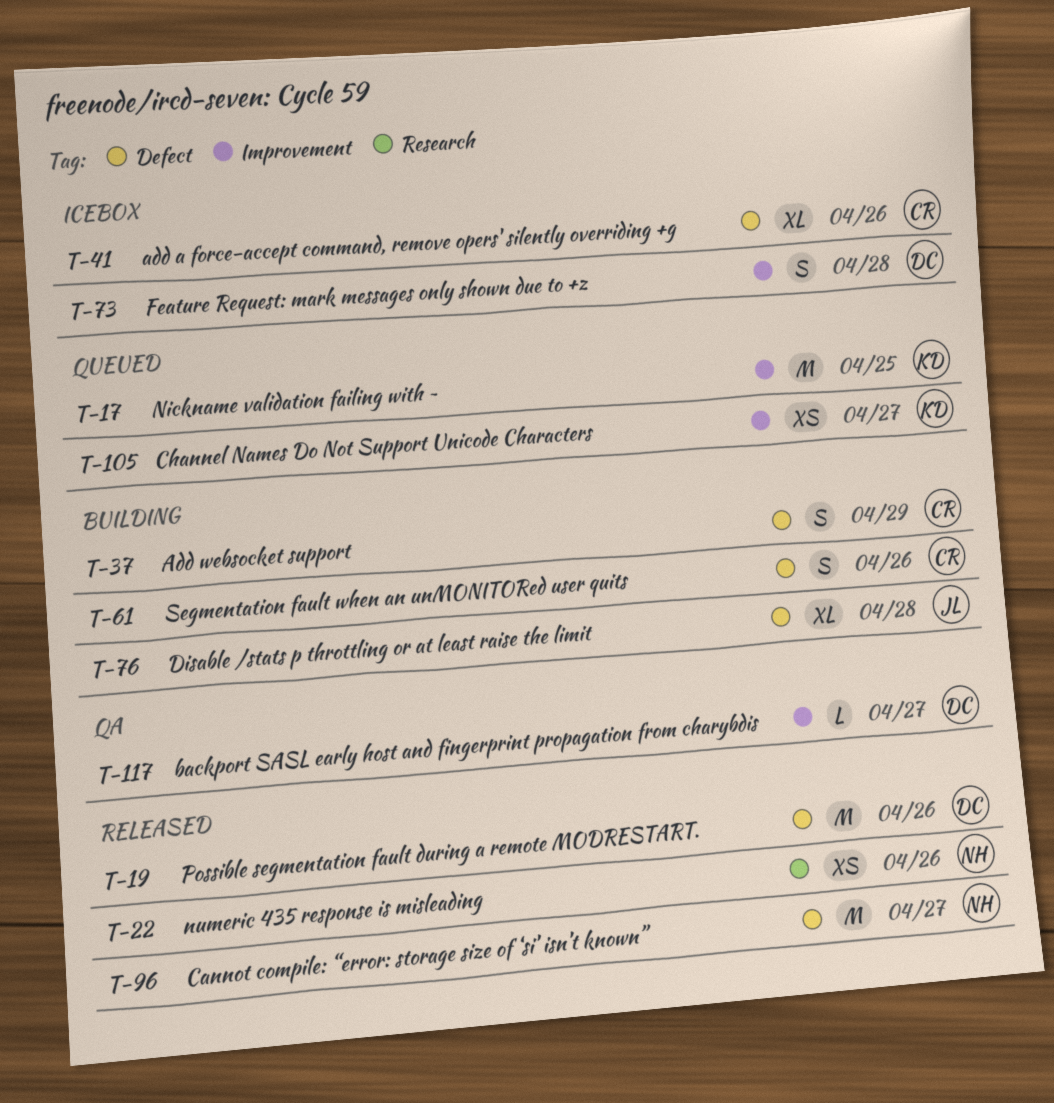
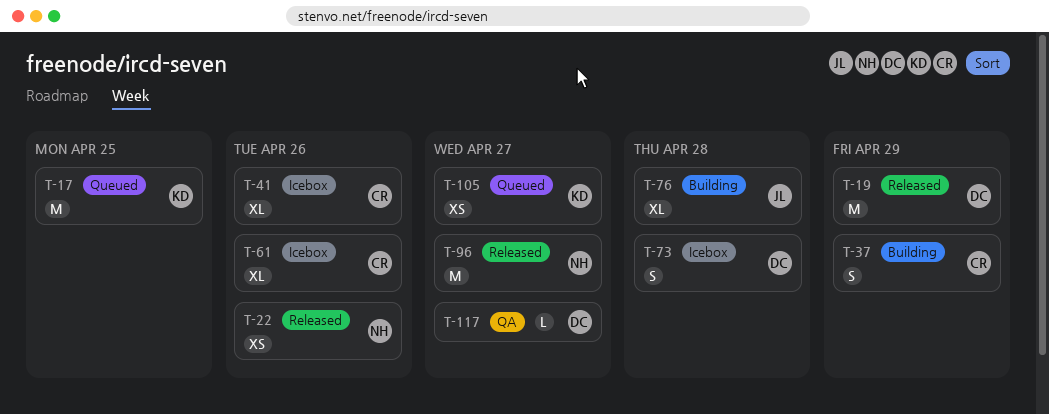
T-19, due: Apr 26 -> Apr 29
T-61, status: Building -> Icebox
T-61, estimate: S -> XL

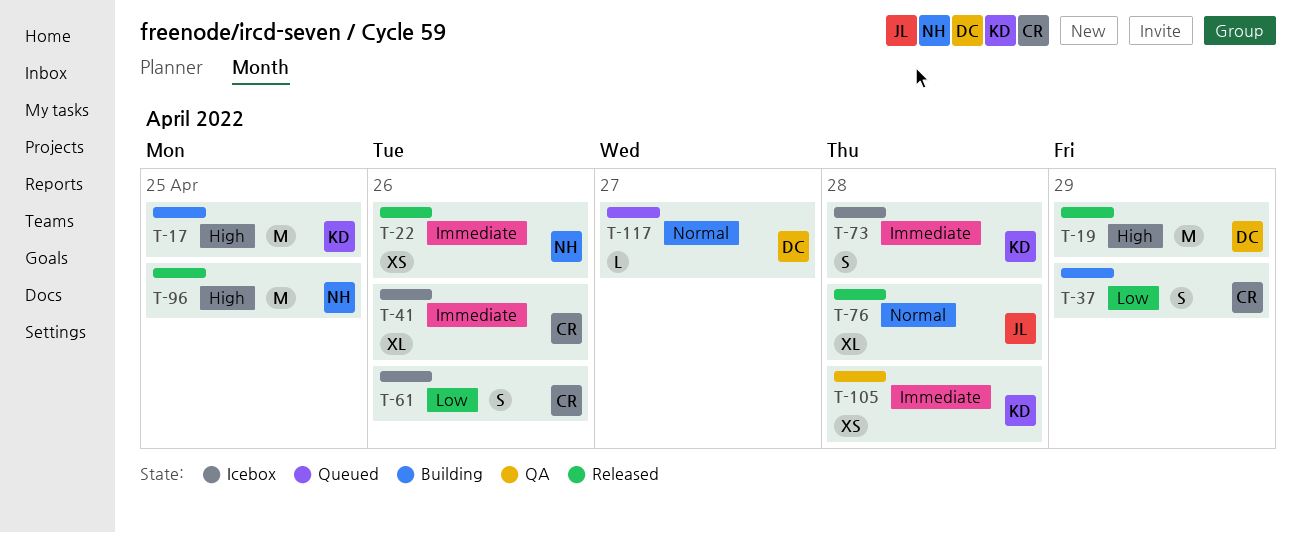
T-17, status: Queued -> Building
T-61, estimate: XL -> S
T-73, owner: DC -> KD
T-76, status: Building -> Released
T-96, due: Apr 27 -> Apr 25
T-105, status: Queued -> QA
T-105, due: Apr 27 -> Apr 28
T-117, status: QA -> Queued

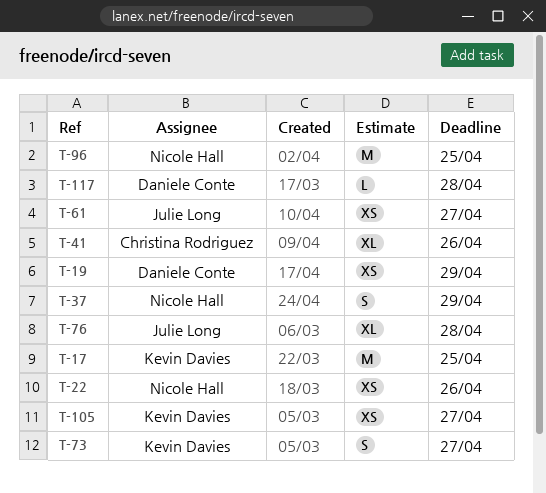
T-19, estimate: M -> XS
T-37, owner: Christina Rodriguez -> Nicole Hall
T-61, owner: Christina Rodriguez -> Julie Long
T-61, estimate: S -> XS
T-61, due: Apr 26 -> Apr 27
T-73, due: Apr 28 -> Apr 27
T-105, due: Apr 28 -> Apr 27
T-117, due: Apr 27 -> Apr 28

